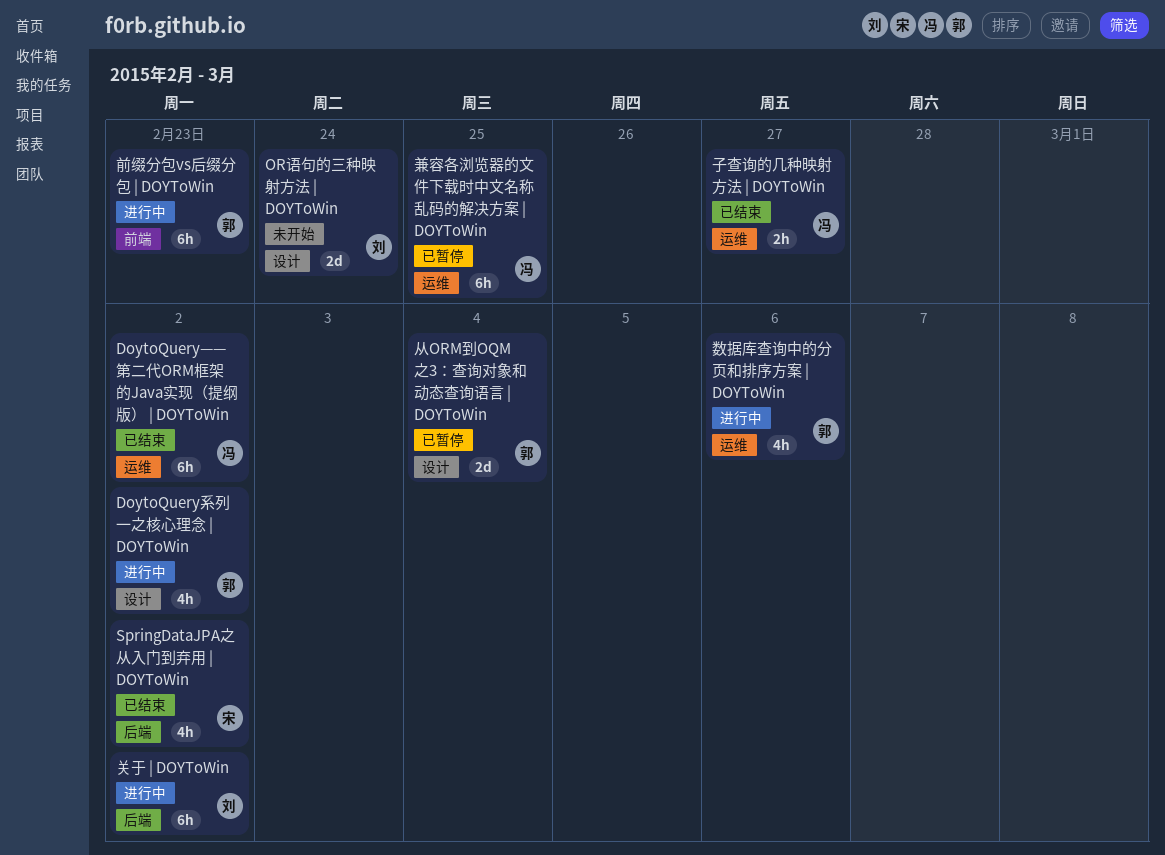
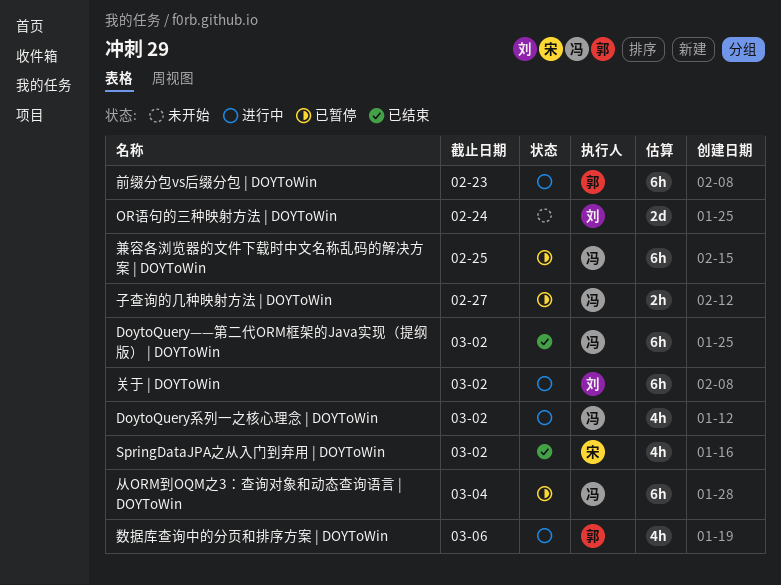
DoytoQuery系列一之核心理念 | DOYToWin, owner: 郭 -> 冯
从ORM到OQM之3：查询对象和动态查询语言 | DOYToWin, owner: 郭 -> 冯
从ORM到OQM之3：查询对象和动态查询语言 | DOYToWin, estimate: 2d -> 6h
子查询的几种映射方法 | DOYToWin, status: 已结束 -> 已暂停

